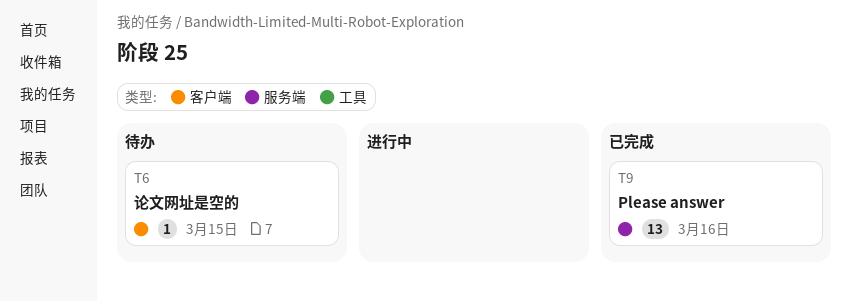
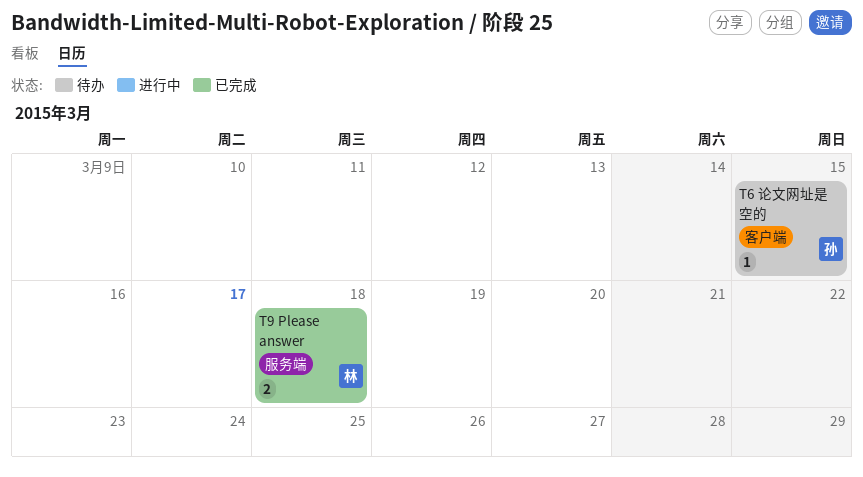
T9, estimate: 13 -> 2
T9, due: Mar 16 -> Mar 18

